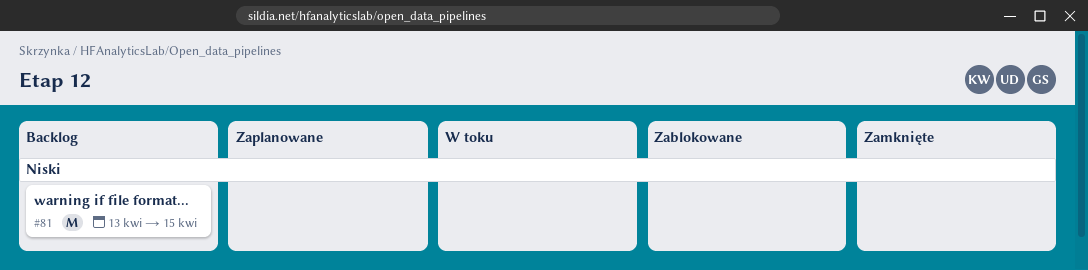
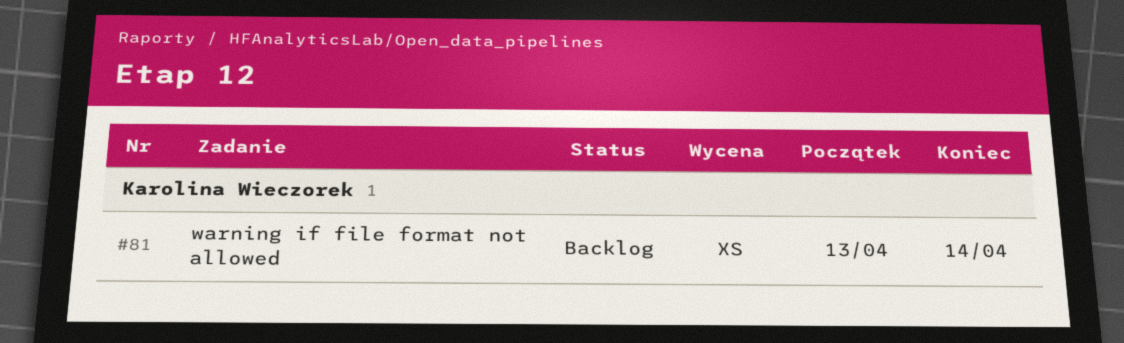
#81, estimate: M -> XS
#81, due: Apr 15 -> Apr 14

